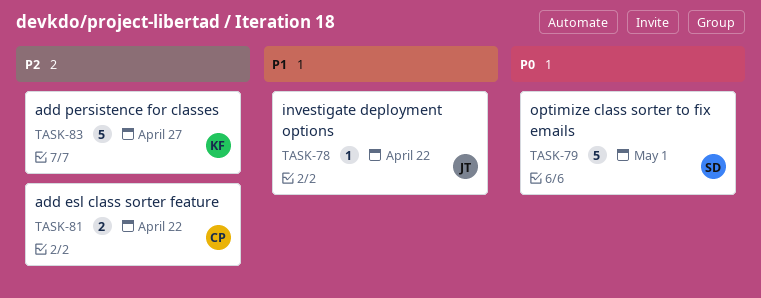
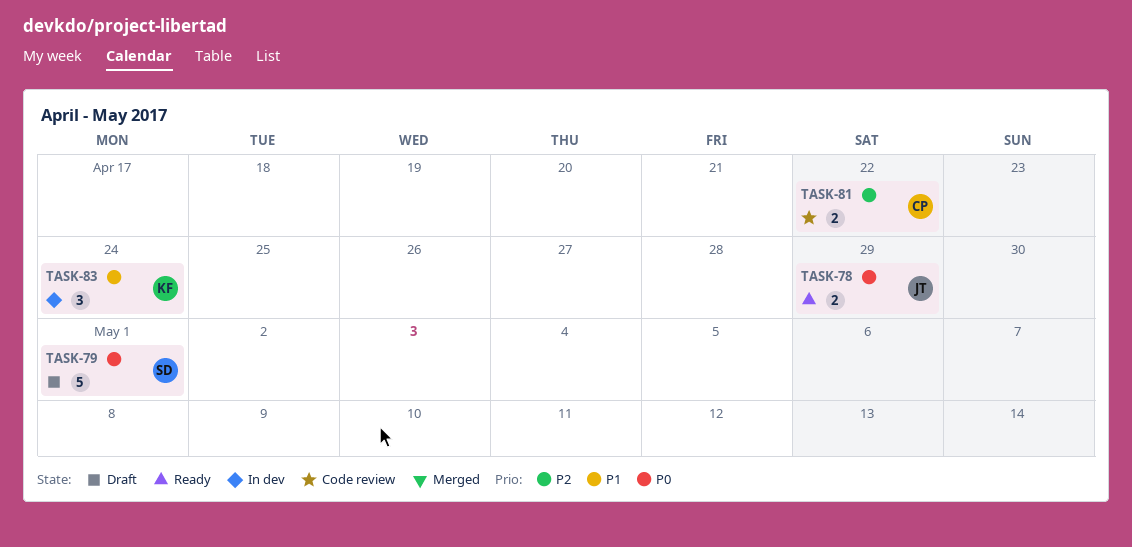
TASK-78, priority: P1 -> P0
TASK-78, estimate: 1 -> 2
TASK-78, due: Apr 22 -> Apr 29
TASK-83, priority: P2 -> P1
TASK-83, estimate: 5 -> 3
TASK-83, due: Apr 27 -> Apr 24

